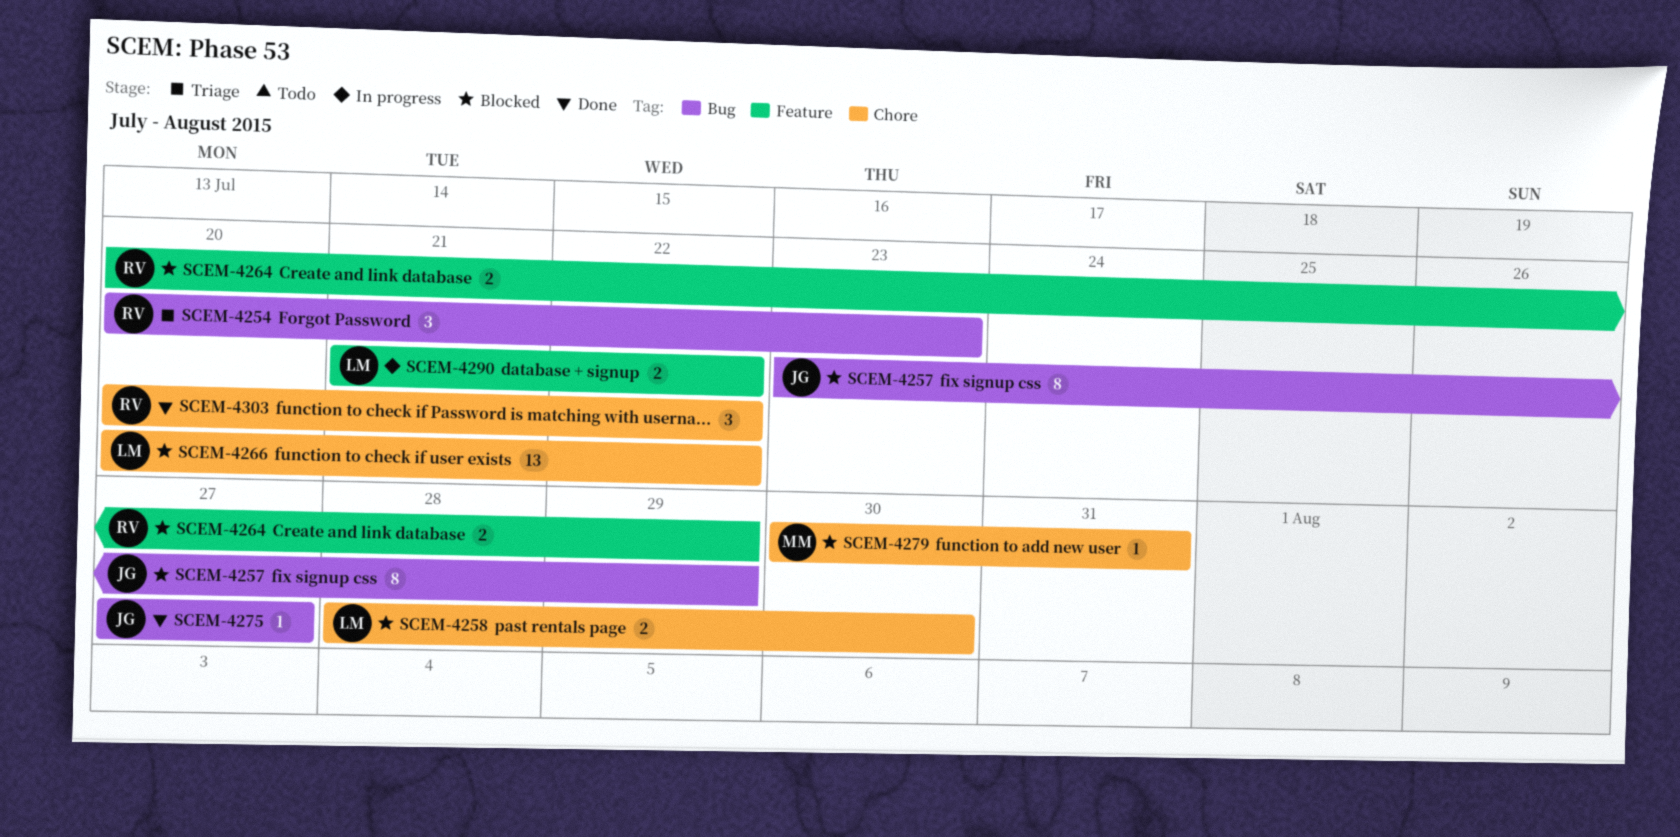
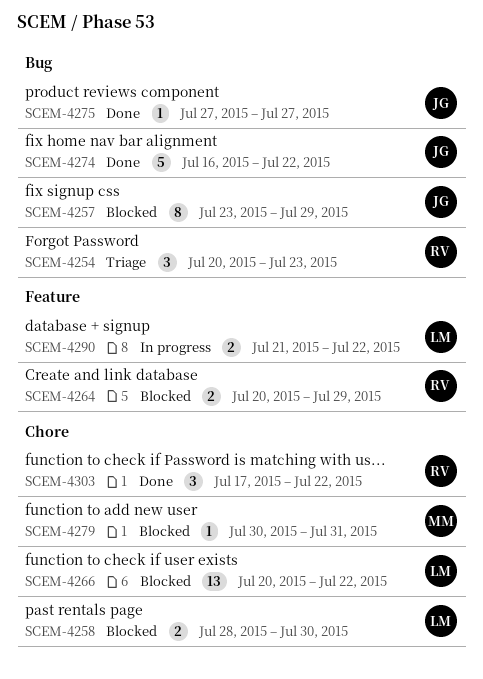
SCEM-4274: none -> present
SCEM-4303, start: Jul 20 -> Jul 17

